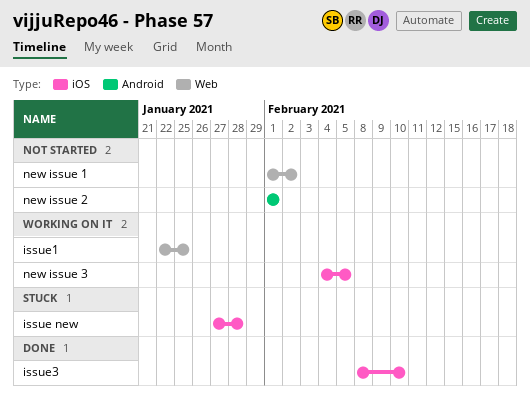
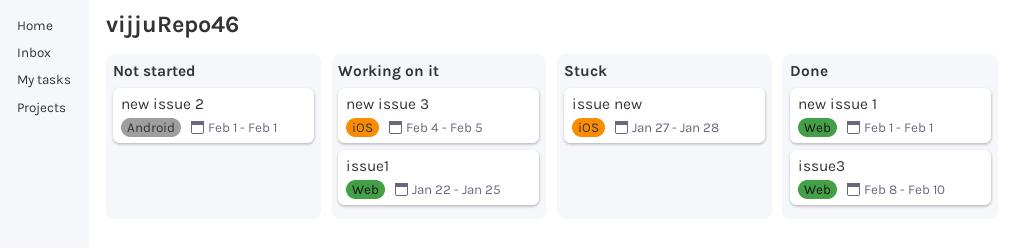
issue3, label: iOS -> Web
new issue 1, status: Not started -> Done
new issue 1, due: Feb 2 -> Feb 1

